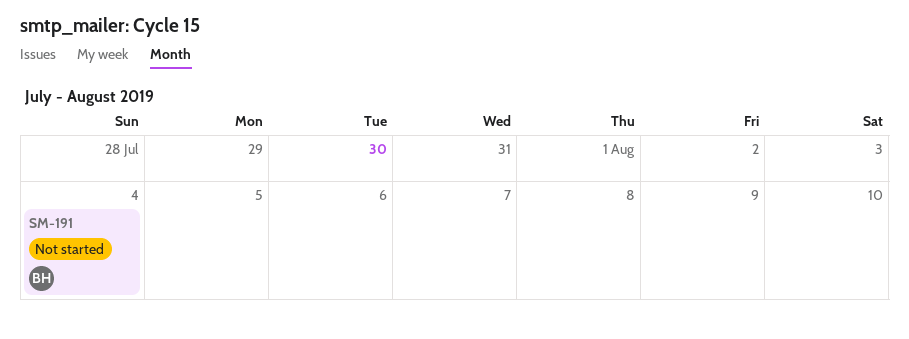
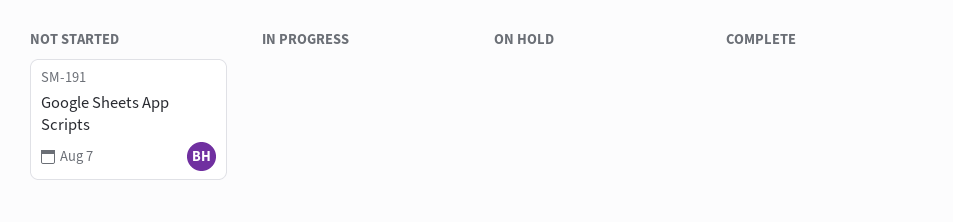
SM-191, due: Aug 4 -> Aug 7

